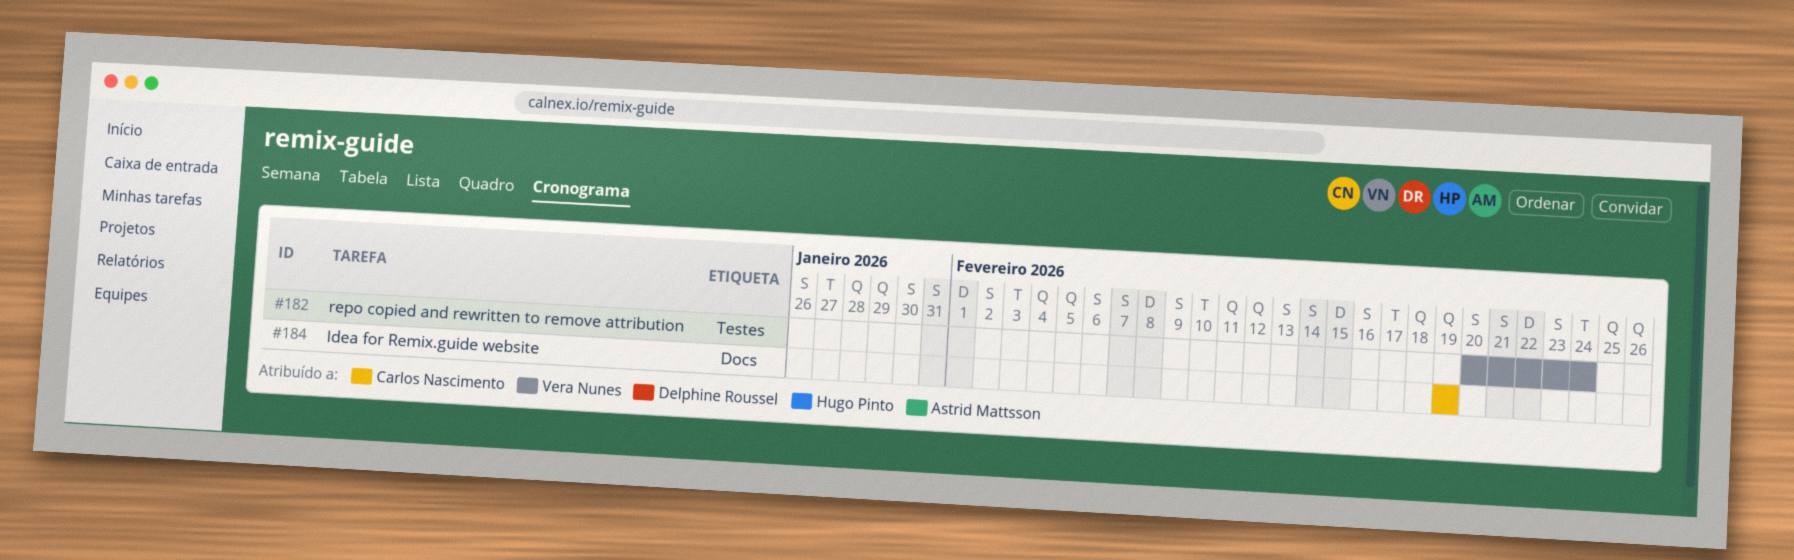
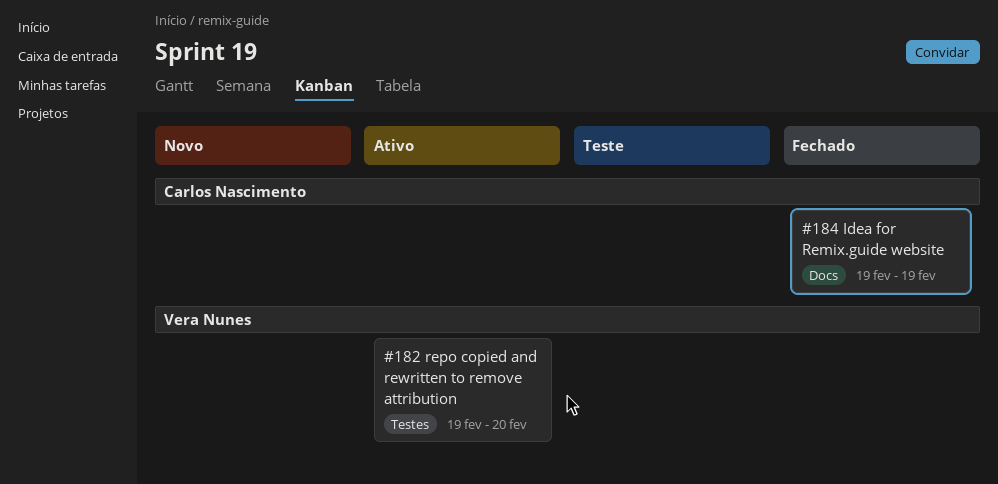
#182, start: Feb 20 -> Feb 19
#182, due: Feb 24 -> Feb 20

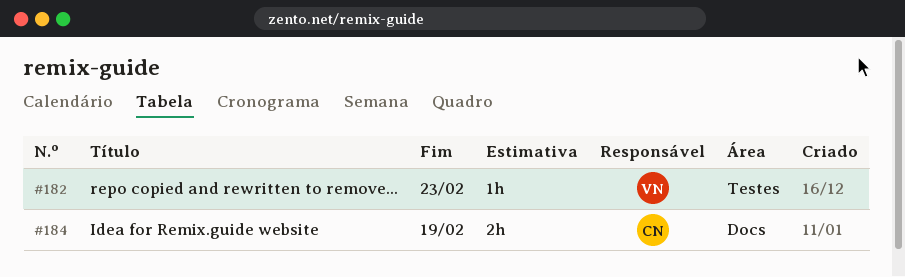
#182, due: Feb 20 -> Feb 23

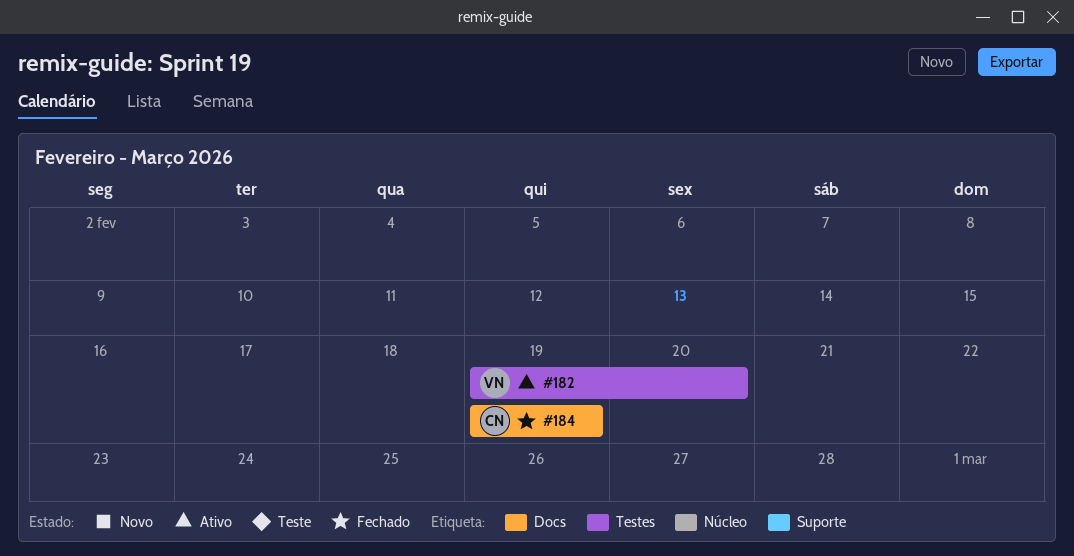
#182, due: Feb 23 -> Feb 20

